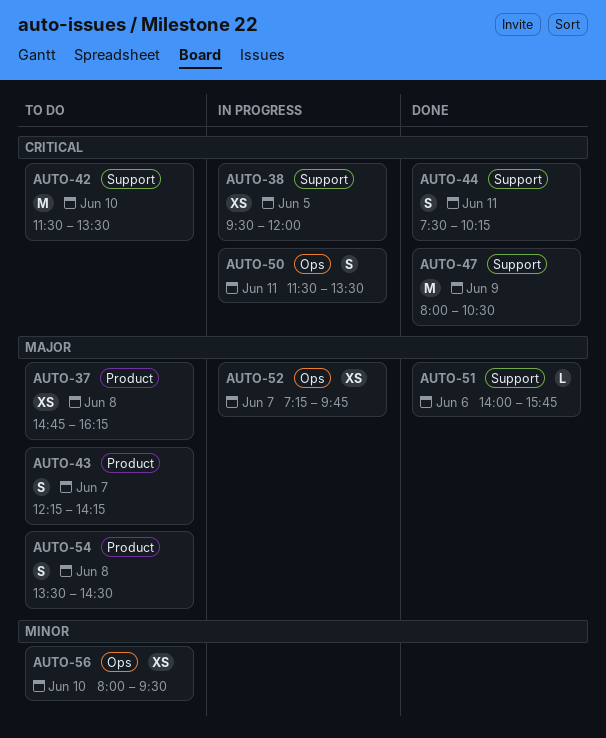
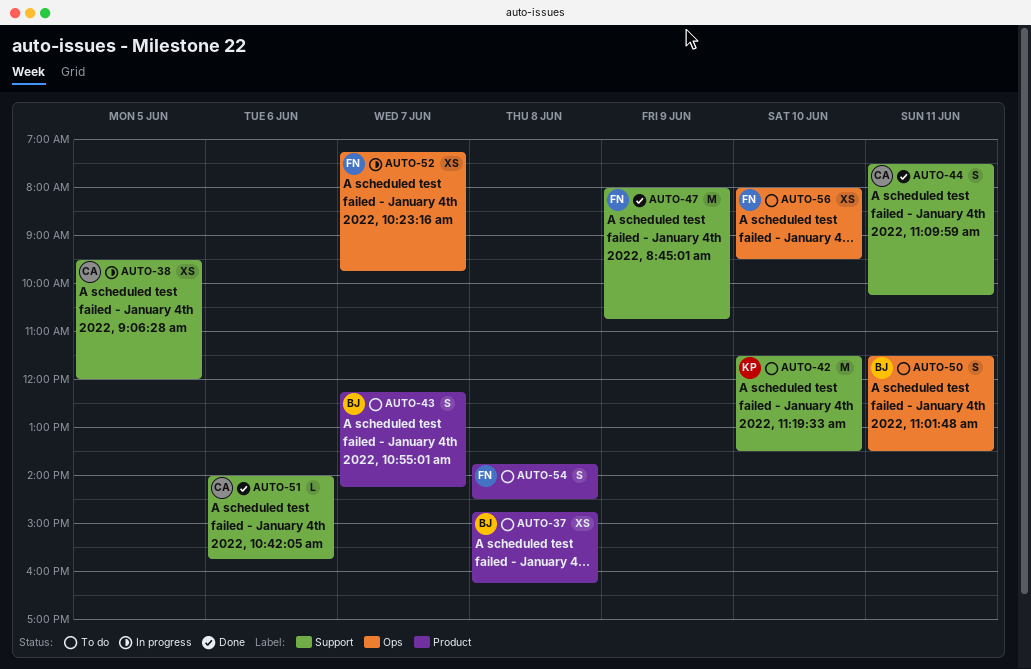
AUTO-47, ends: 10:30 -> 10:45
AUTO-50, status: In progress -> To do
AUTO-54, begins: 13:30 -> 13:45

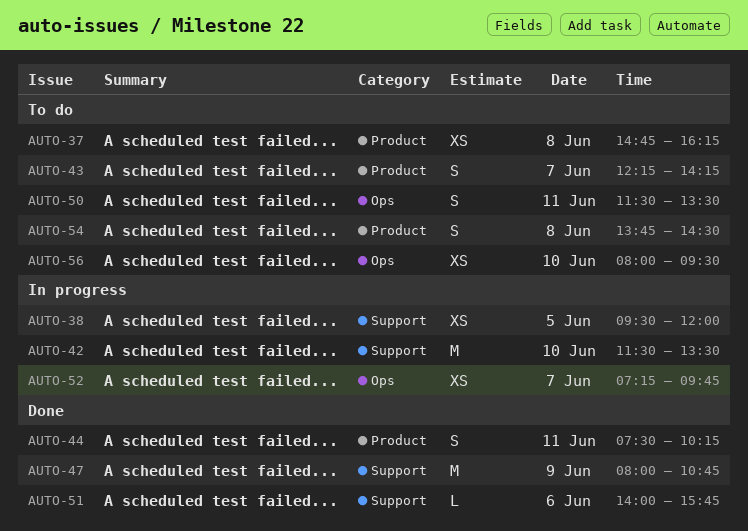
AUTO-42, status: To do -> In progress
AUTO-44, label: Support -> Product

